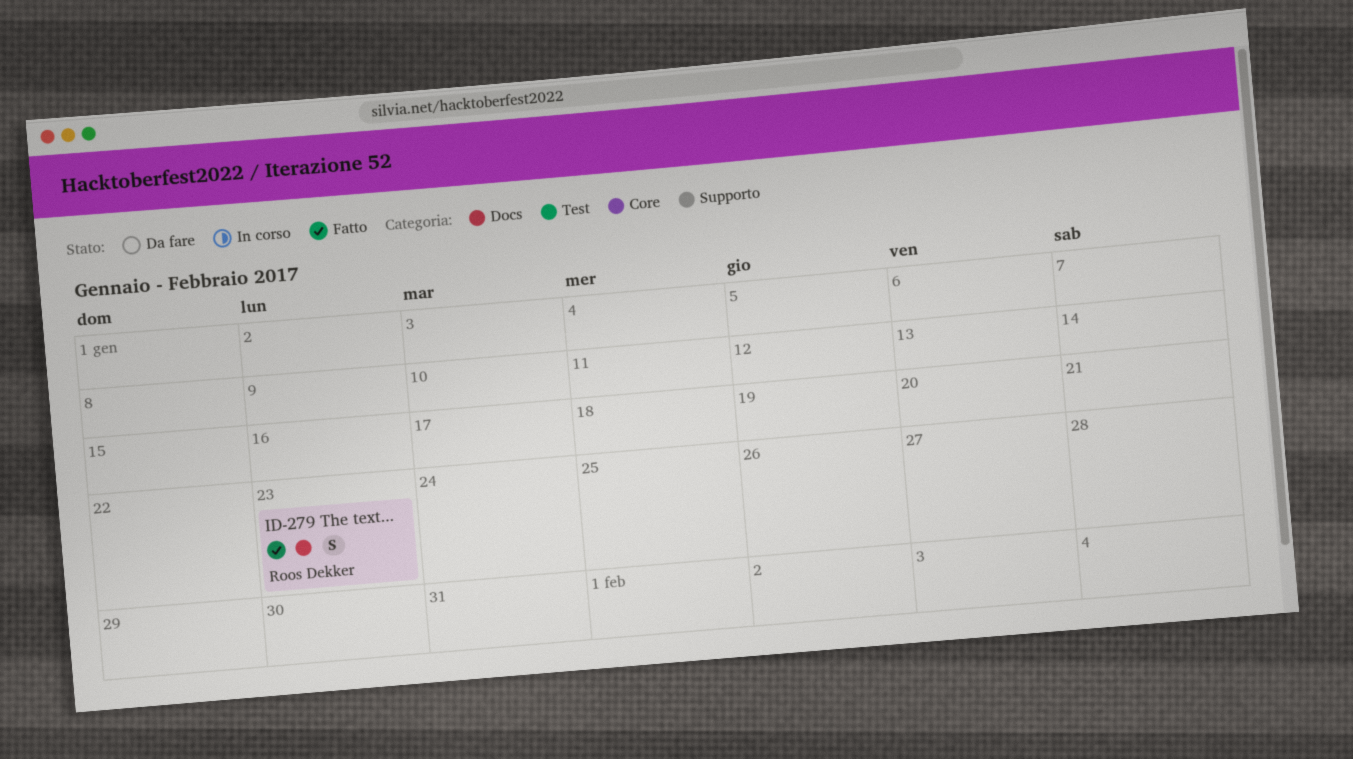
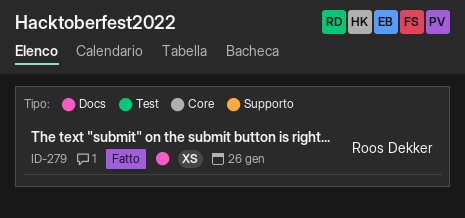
ID-279, estimate: S -> XS
ID-279, due: Jan 23 -> Jan 26

